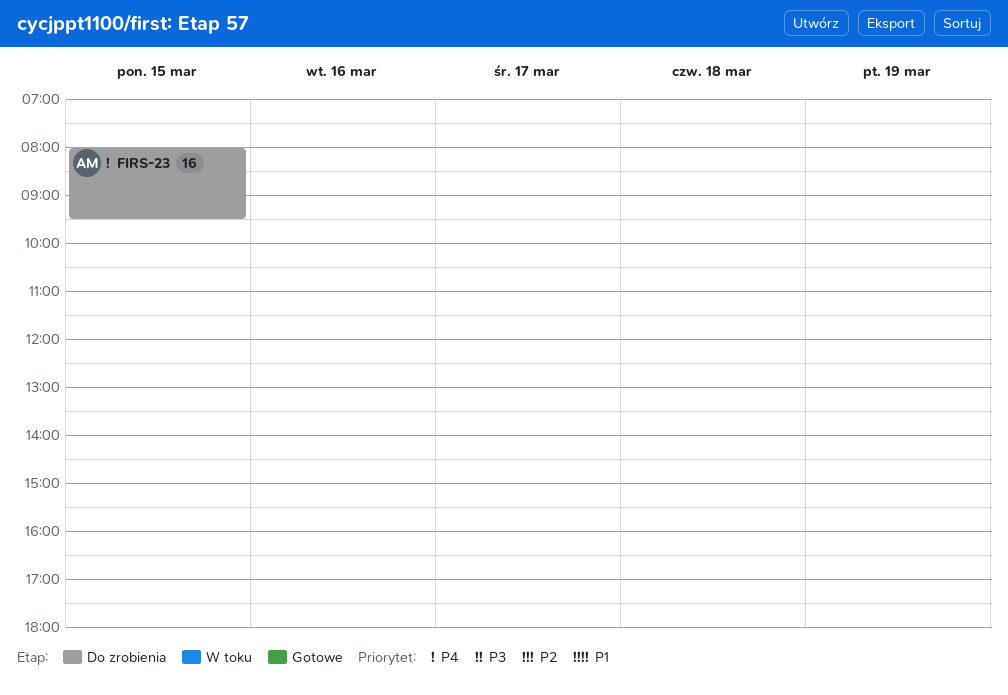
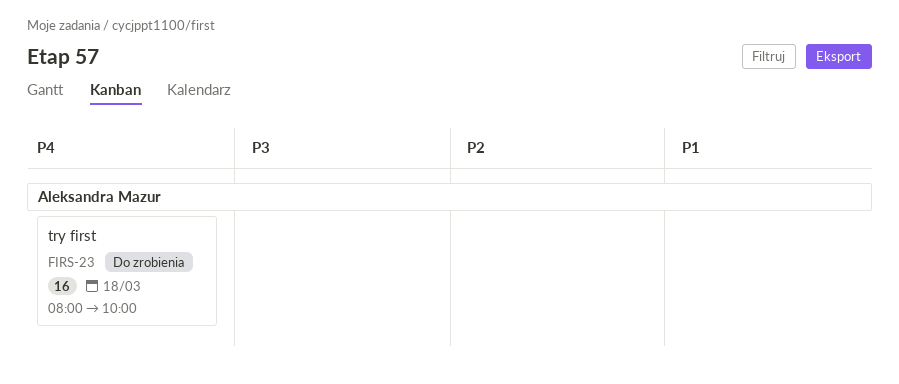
FIRS-23, day: Mar 15 -> Mar 18
FIRS-23, ends: 09:30 -> 10:00

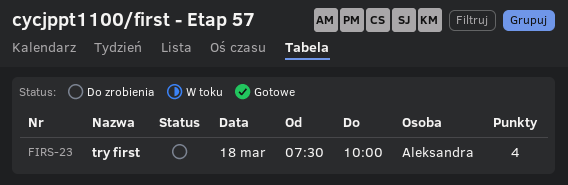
FIRS-23, estimate: 16 -> 4
FIRS-23, begins: 08:00 -> 07:30

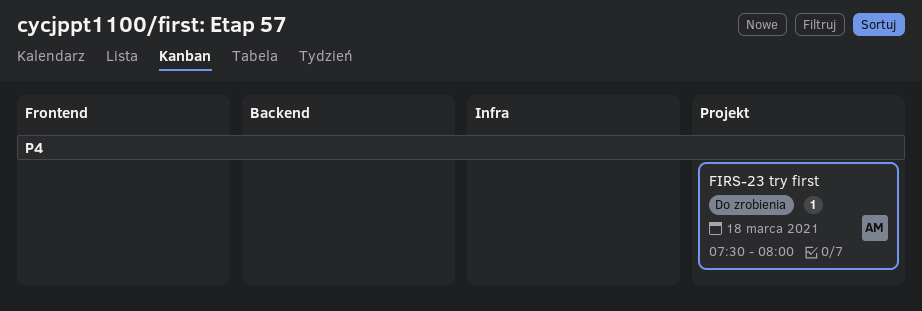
FIRS-23, estimate: 4 -> 1
FIRS-23, ends: 10:00 -> 08:00

